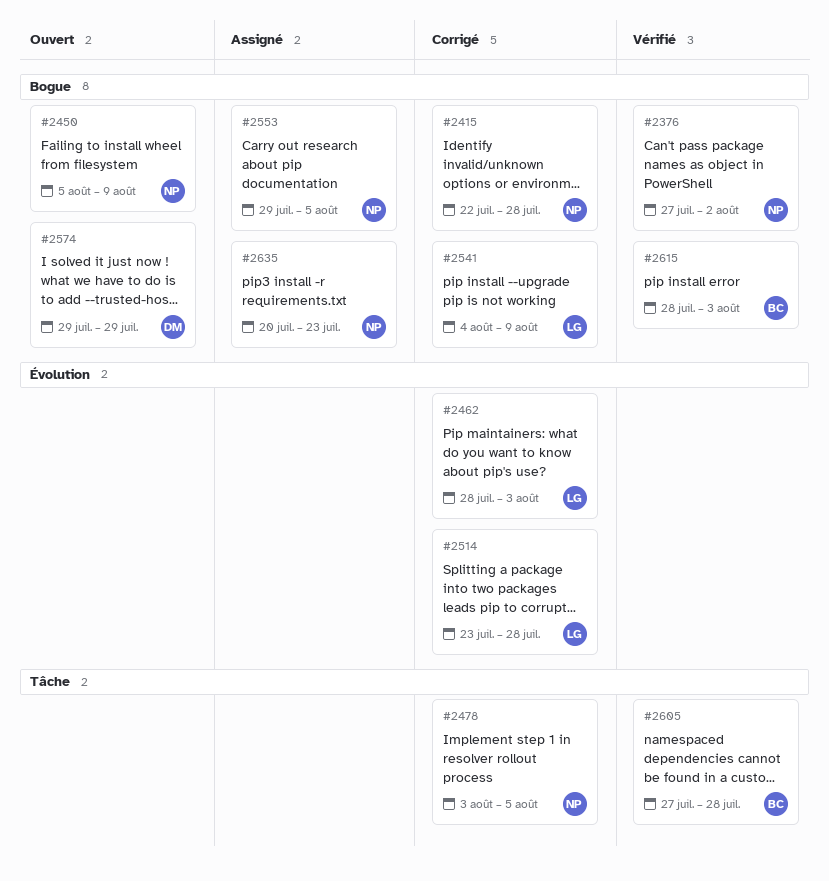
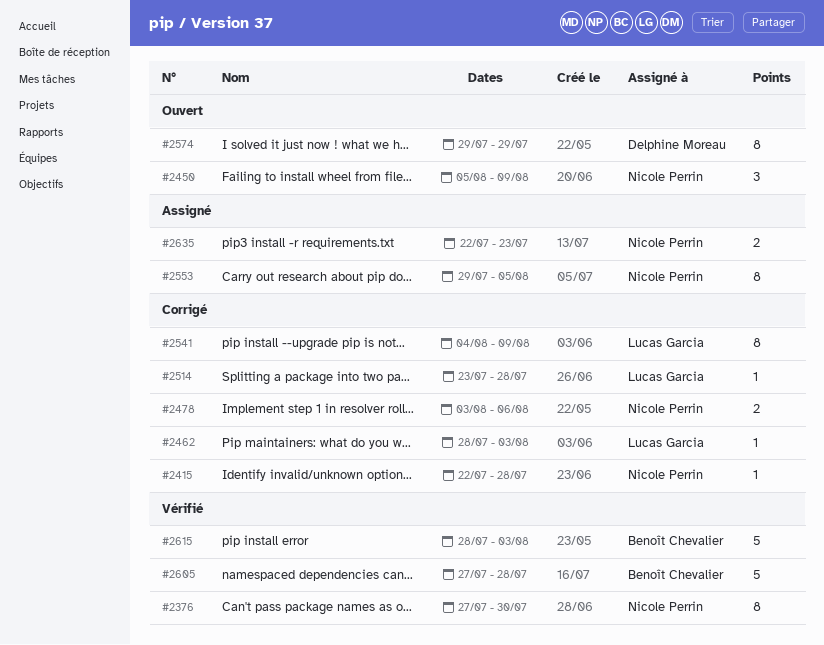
#2376, due: Aug 2 -> Jul 30
#2478, due: Aug 5 -> Aug 6
#2635, start: Jul 20 -> Jul 22

